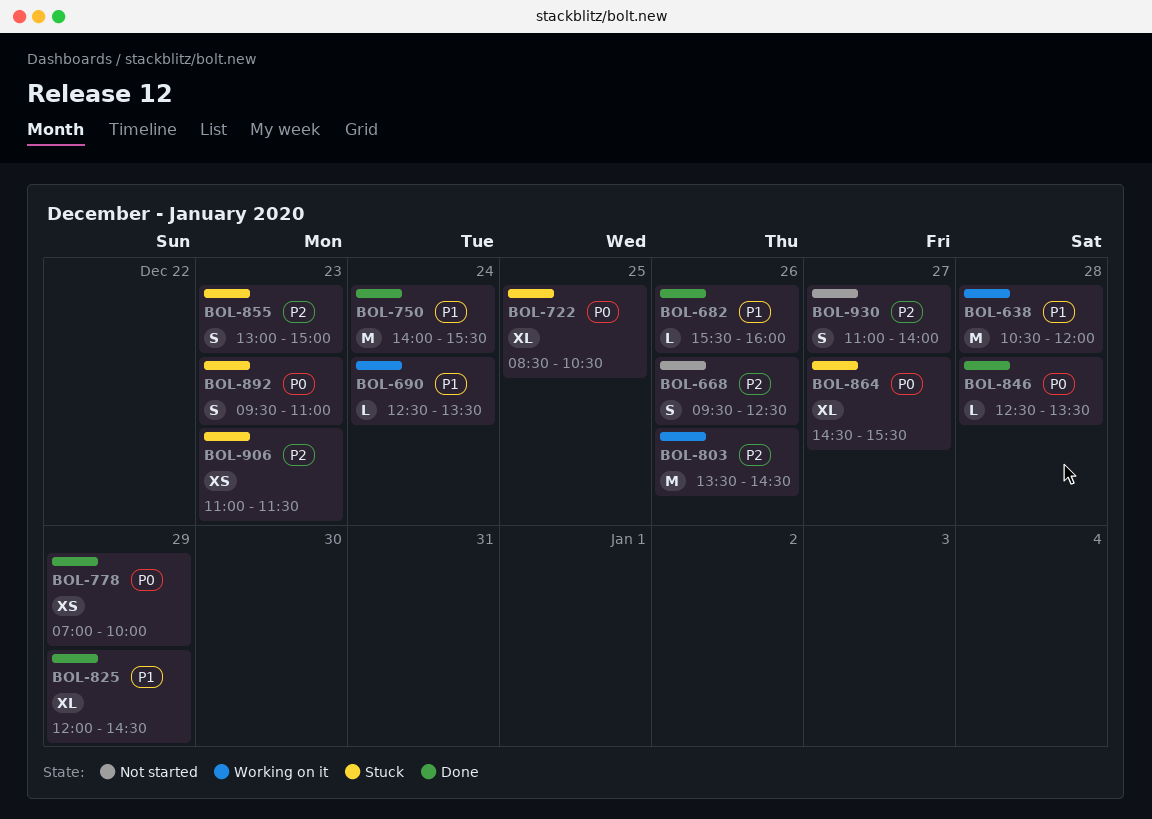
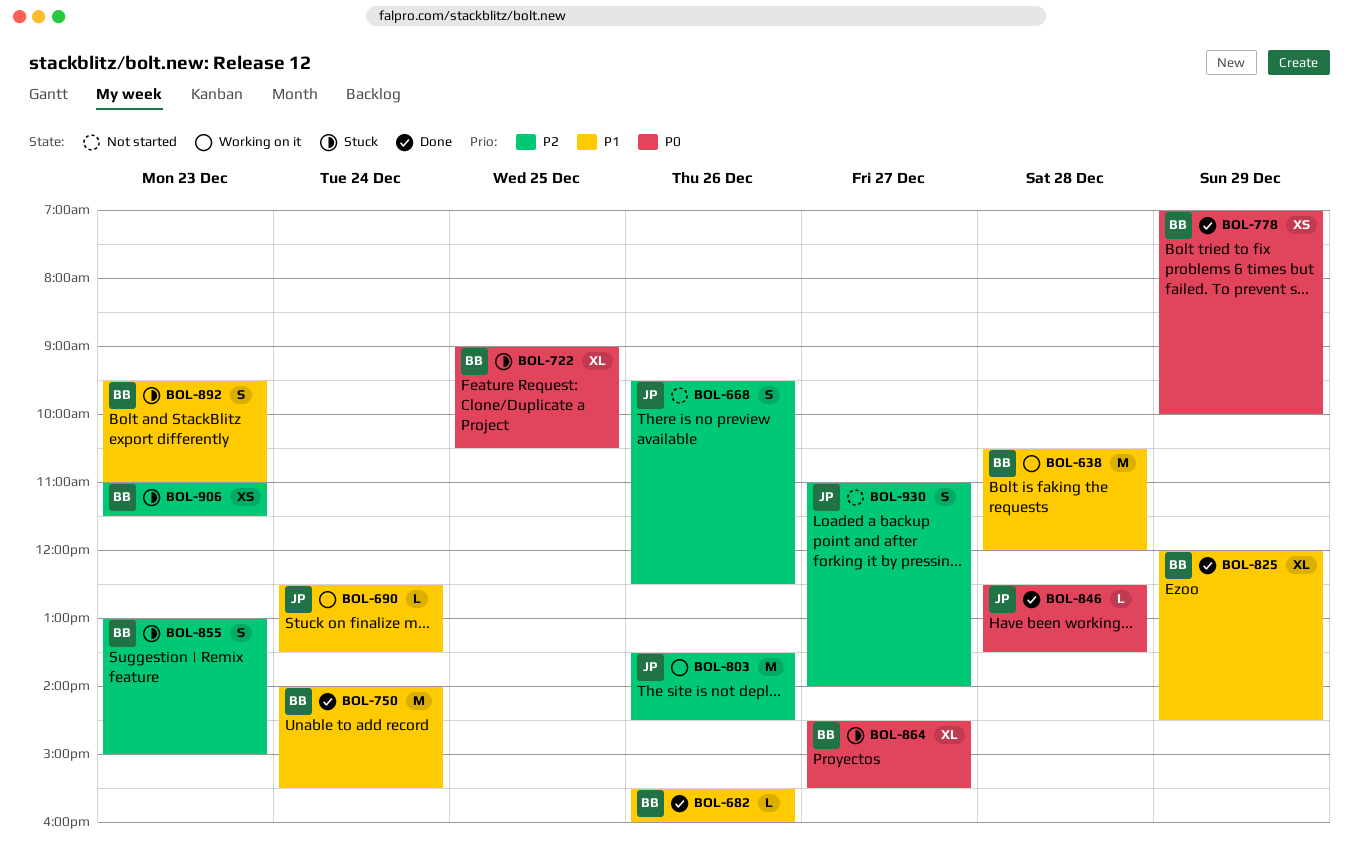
BOL-722, begins: 08:30 -> 09:00
BOL-892, priority: P0 -> P1

